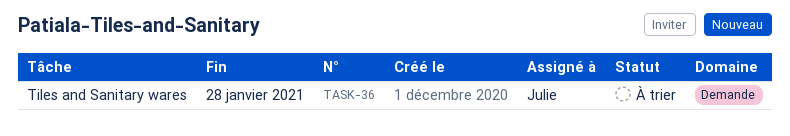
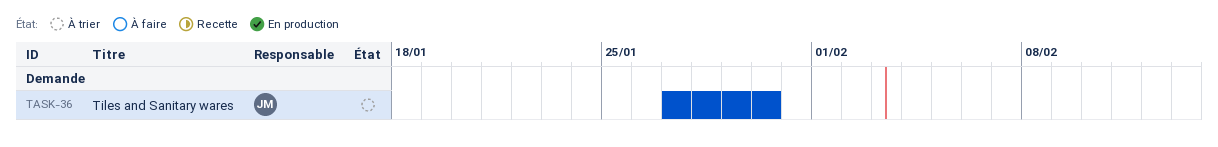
TASK-36, due: Jan 28 -> Jan 30

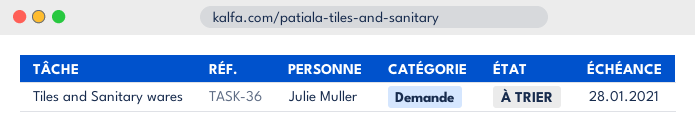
TASK-36, due: Jan 30 -> Jan 28

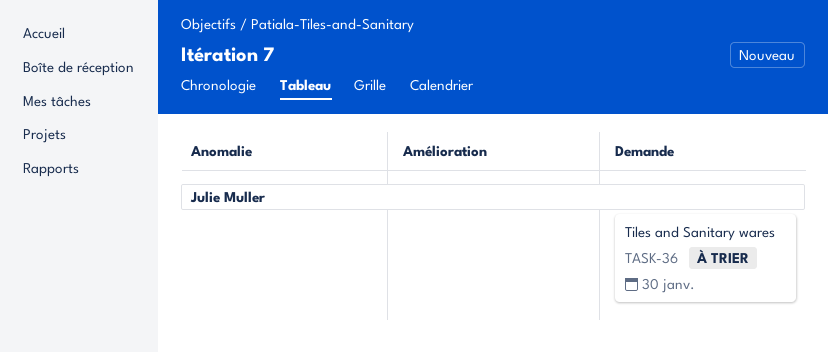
TASK-36, due: Jan 28 -> Jan 30

